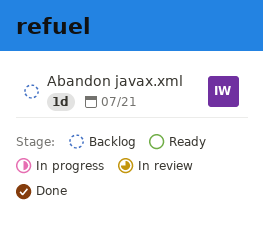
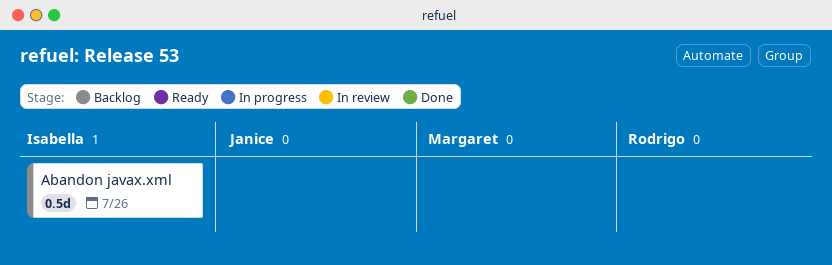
Abandon javax.xml, estimate: 1d -> 0.5d
Abandon javax.xml, due: Jul 21 -> Jul 26

